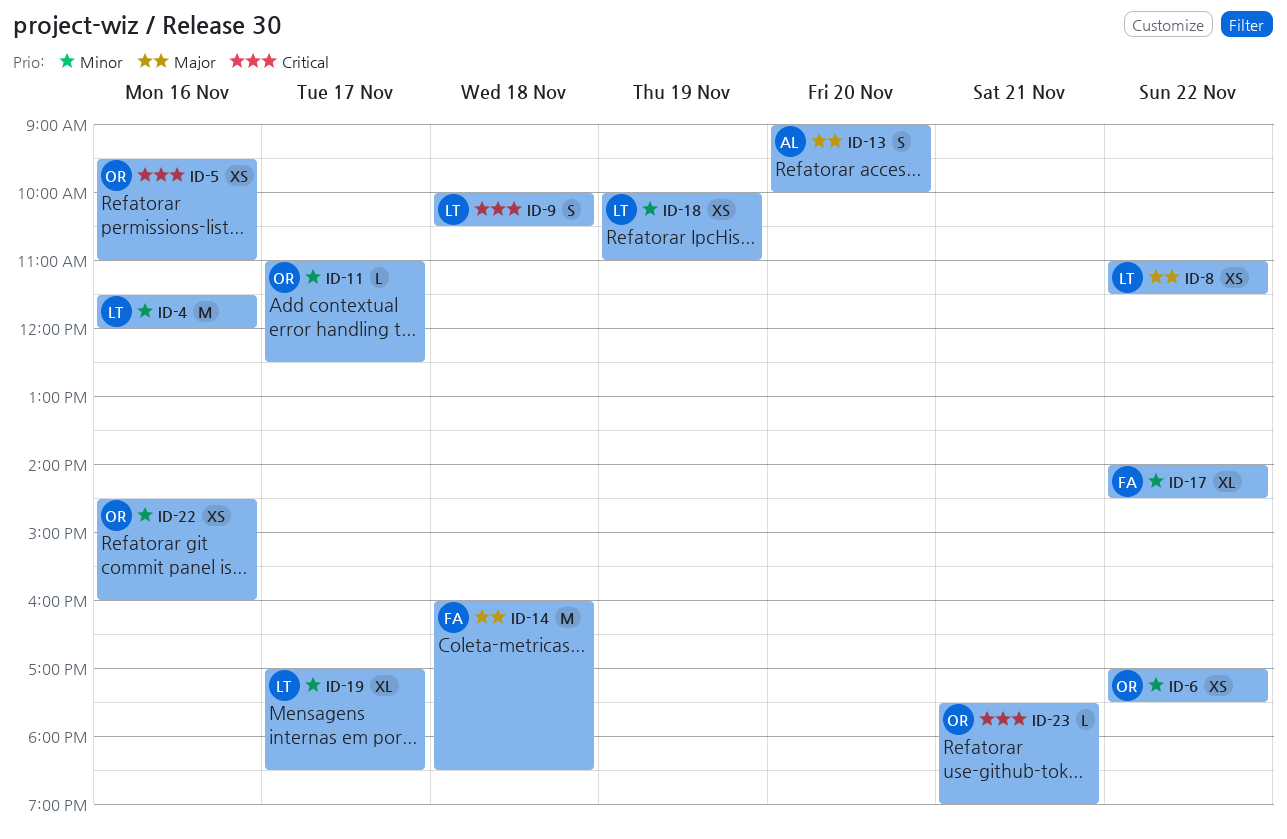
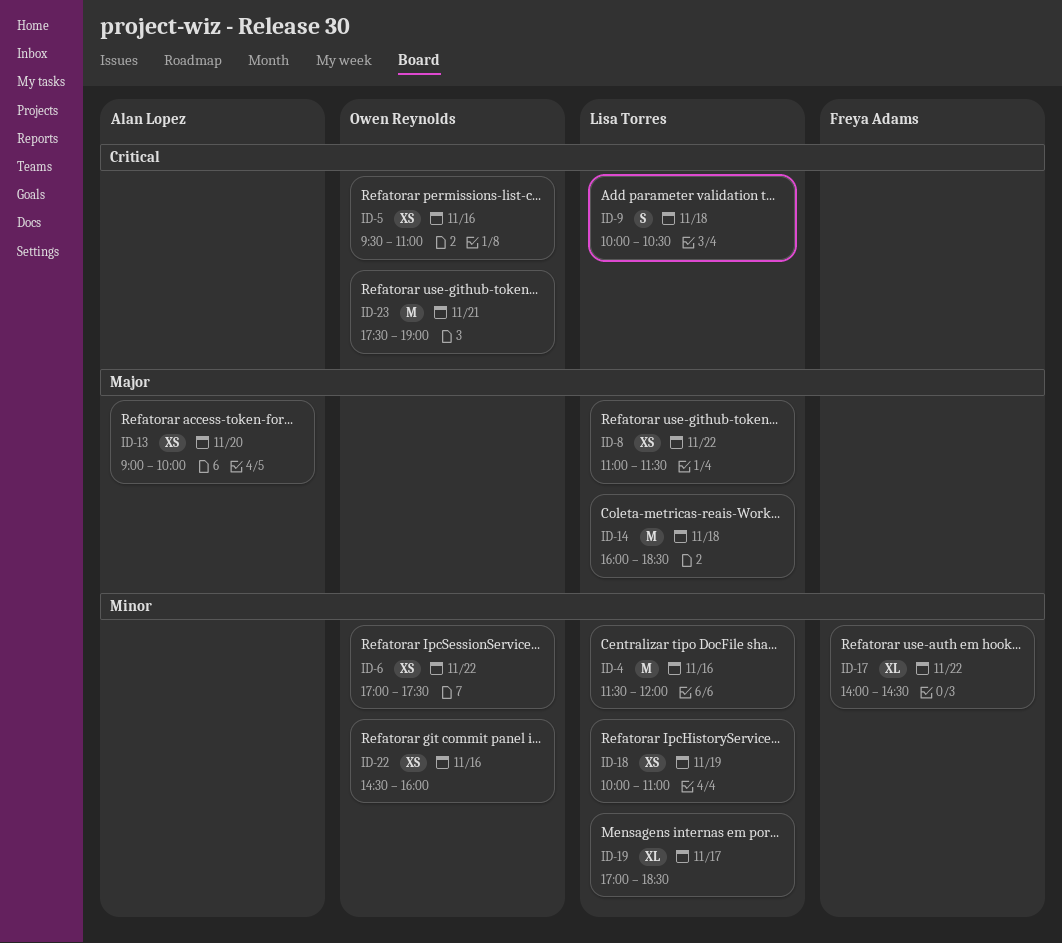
ID-11: present -> none
ID-13, estimate: S -> XS
ID-14, owner: Freya Adams -> Lisa Torres
ID-23, estimate: L -> M

